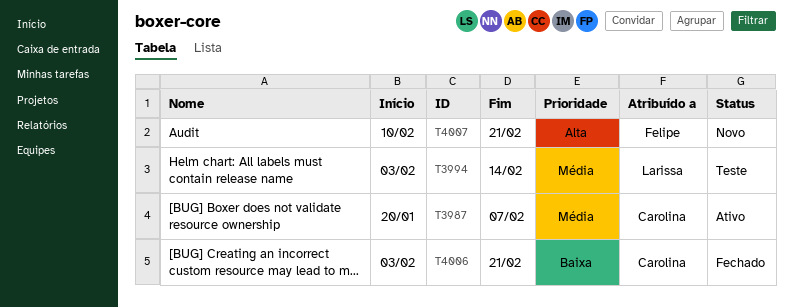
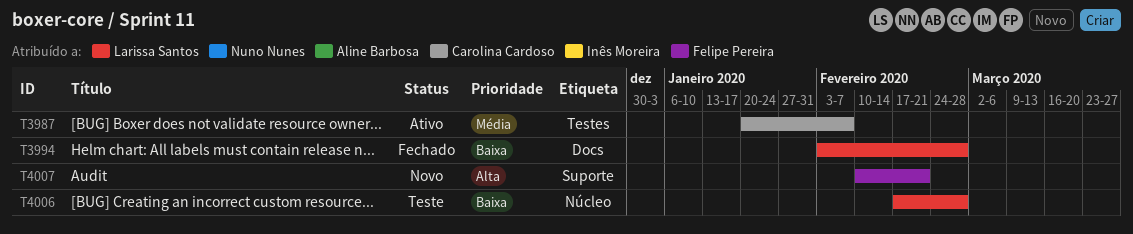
T3994, status: Teste -> Fechado
T3994, priority: Média -> Baixa
T3994, due: Feb 14 -> Feb 28
T4006, status: Fechado -> Teste
T4006, owner: Carolina Cardoso -> Larissa Santos
T4006, start: Feb 3 -> Feb 17
T4006, due: Feb 21 -> Feb 28

